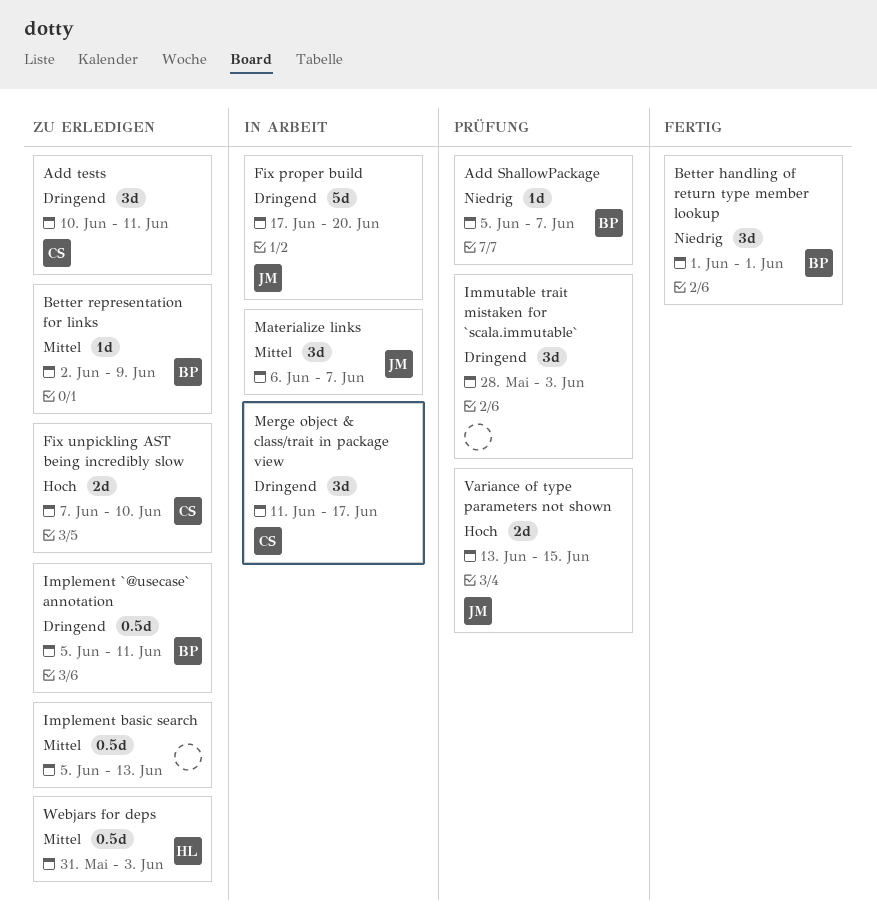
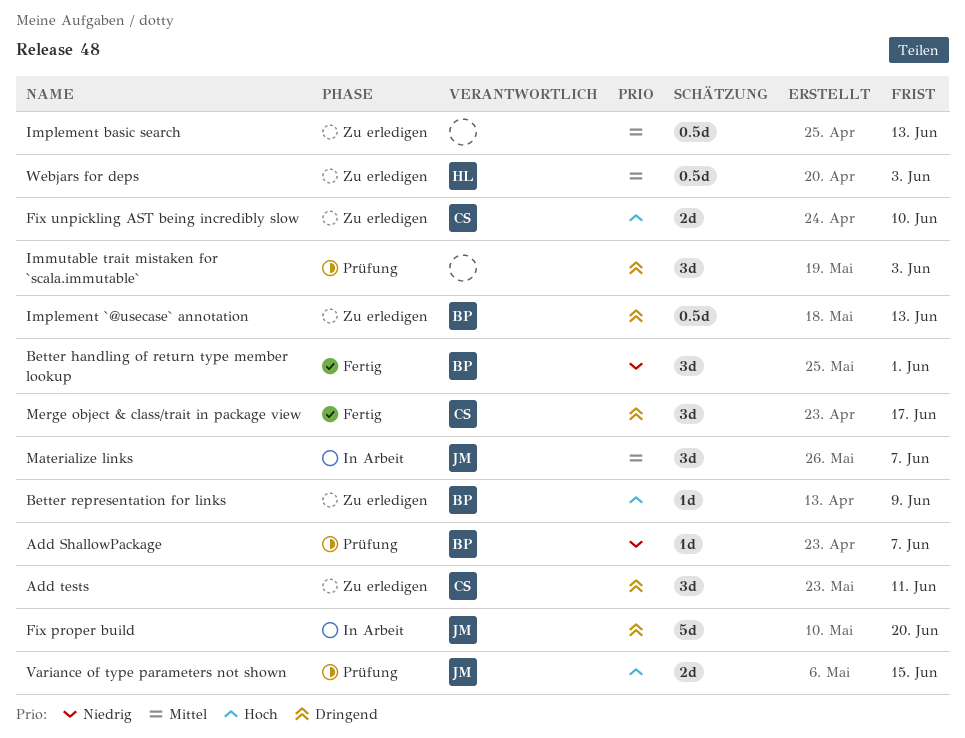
Better representation for links, priority: Mittel -> Hoch
Implement `@usecase` annotation, due: Jun 11 -> Jun 13
Merge object & class/trait in package view, status: In Arbeit -> Fertig

